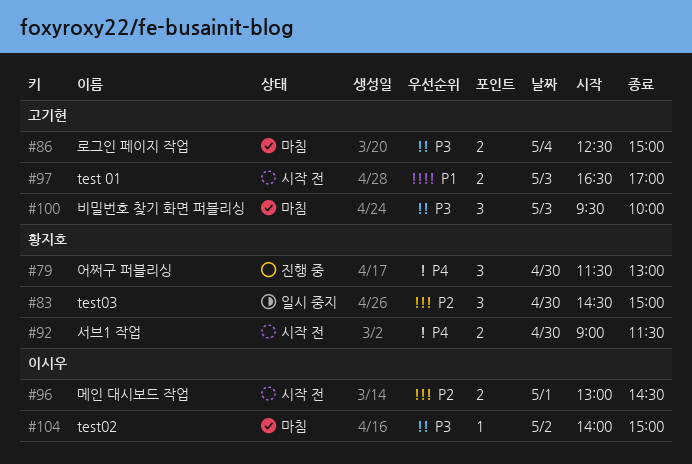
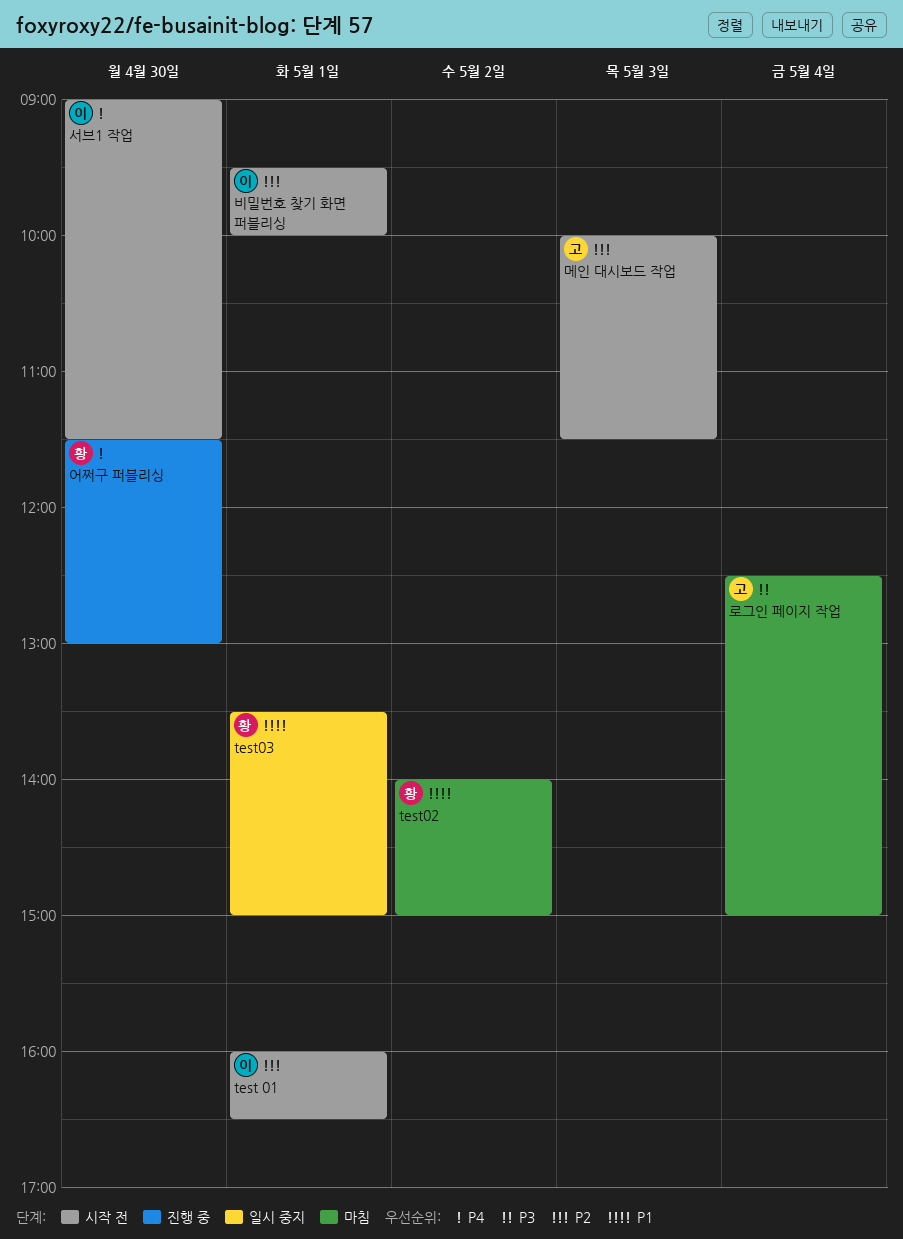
test 01, owner: 고기현 -> 이시우
test 01, priority: P1 -> P2
test 01, day: May 3 -> May 1
test 01, begins: 16:30 -> 16:00
test 01, ends: 17:00 -> 16:30
test02, owner: 이시우 -> 황지호
test02, priority: P3 -> P1
test03, priority: P2 -> P1
test03, day: Apr 30 -> May 1
test03, begins: 14:30 -> 13:30
메인 대시보드 작업, owner: 이시우 -> 고기현
메인 대시보드 작업, day: May 1 -> May 3
메인 대시보드 작업, begins: 13:00 -> 10:00
메인 대시보드 작업, ends: 14:30 -> 11:30
비밀번호 찾기 화면 퍼블리싱, status: 마침 -> 시작 전
비밀번호 찾기 화면 퍼블리싱, owner: 고기현 -> 이시우
비밀번호 찾기 화면 퍼블리싱, priority: P3 -> P2
비밀번호 찾기 화면 퍼블리싱, day: May 3 -> May 1
서브1 작업, owner: 황지호 -> 이시우

